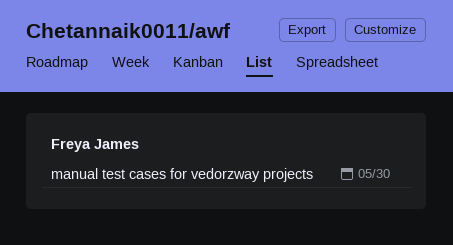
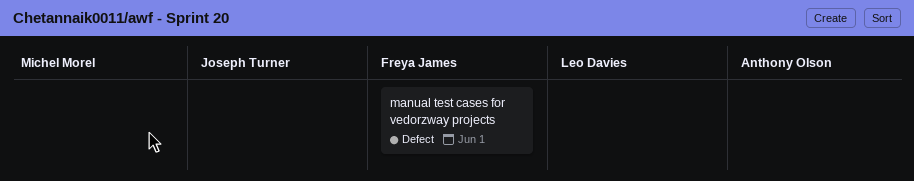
manual test cases for vedorzway projects, due: May 30 -> Jun 1

